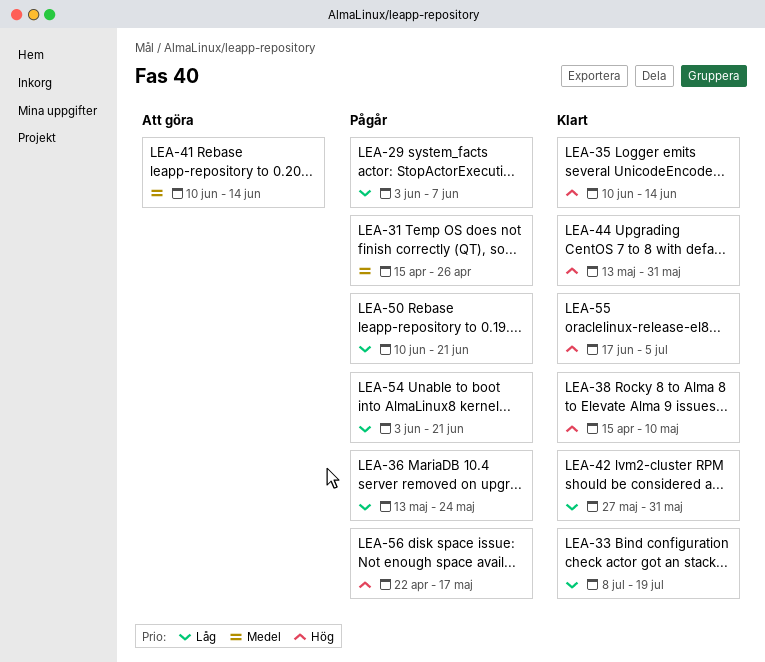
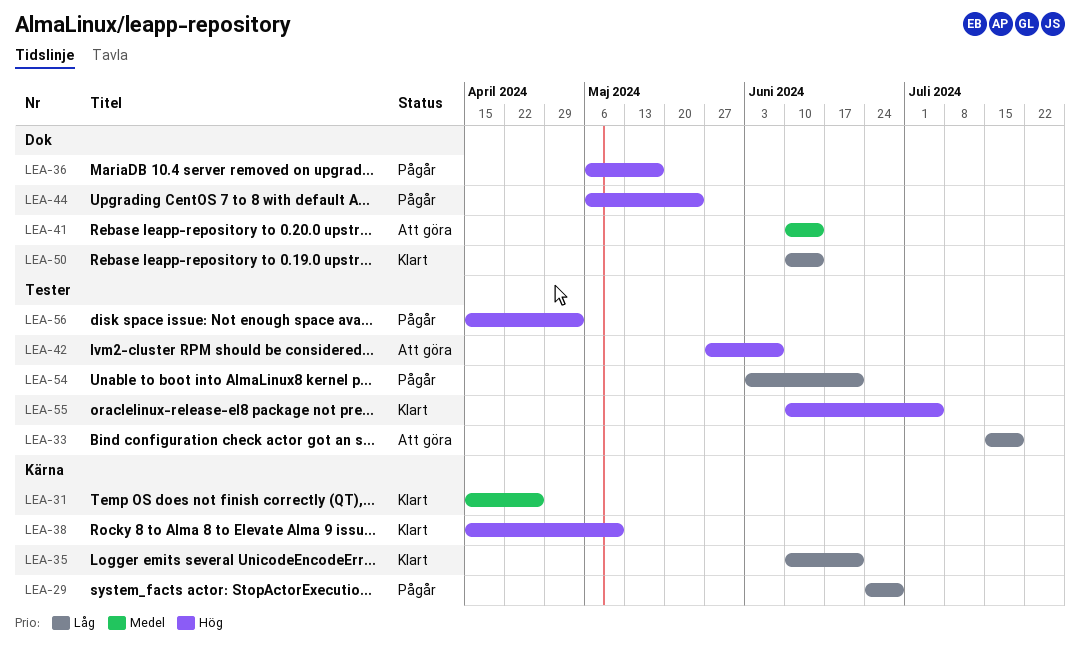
LEA-29, start: Jun 3 -> Jun 24
LEA-29, due: Jun 7 -> Jun 28
LEA-31, status: Pågår -> Klart
LEA-33, status: Klart -> Att göra
LEA-33, start: Jul 8 -> Jul 15
LEA-35, priority: Hög -> Låg
LEA-35, due: Jun 14 -> Jun 21
LEA-36, priority: Låg -> Hög
LEA-36, start: May 13 -> May 6
LEA-36, due: May 24 -> May 17
LEA-42, status: Klart -> Att göra
LEA-42, priority: Låg -> Hög
LEA-42, due: May 31 -> Jun 7
LEA-44, status: Klart -> Pågår
LEA-44, start: May 13 -> May 6
LEA-44, due: May 31 -> May 24
LEA-50, status: Pågår -> Klart
LEA-50, due: Jun 21 -> Jun 14
LEA-55, start: Jun 17 -> Jun 10
LEA-56, start: Apr 22 -> Apr 15
LEA-56, due: May 17 -> May 3

